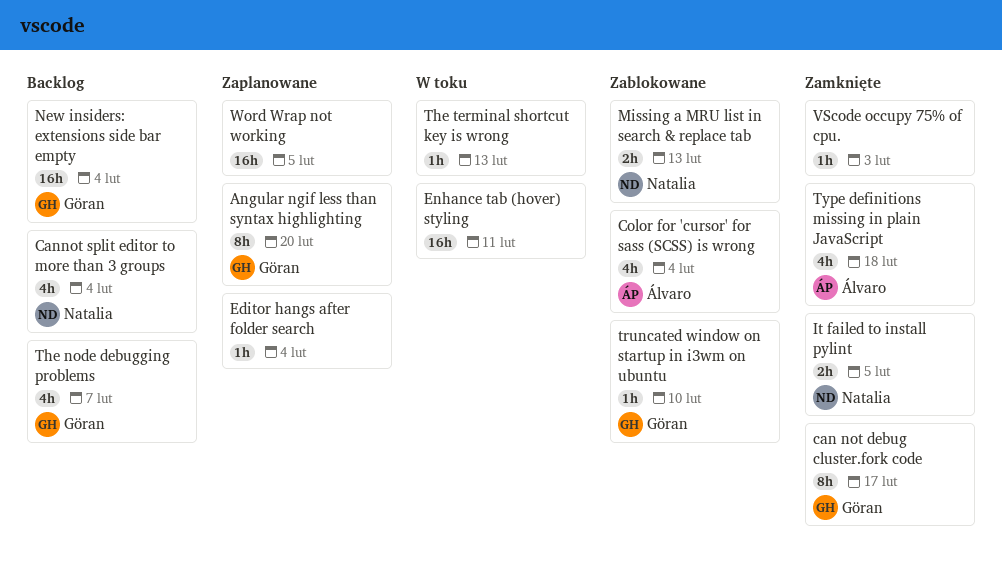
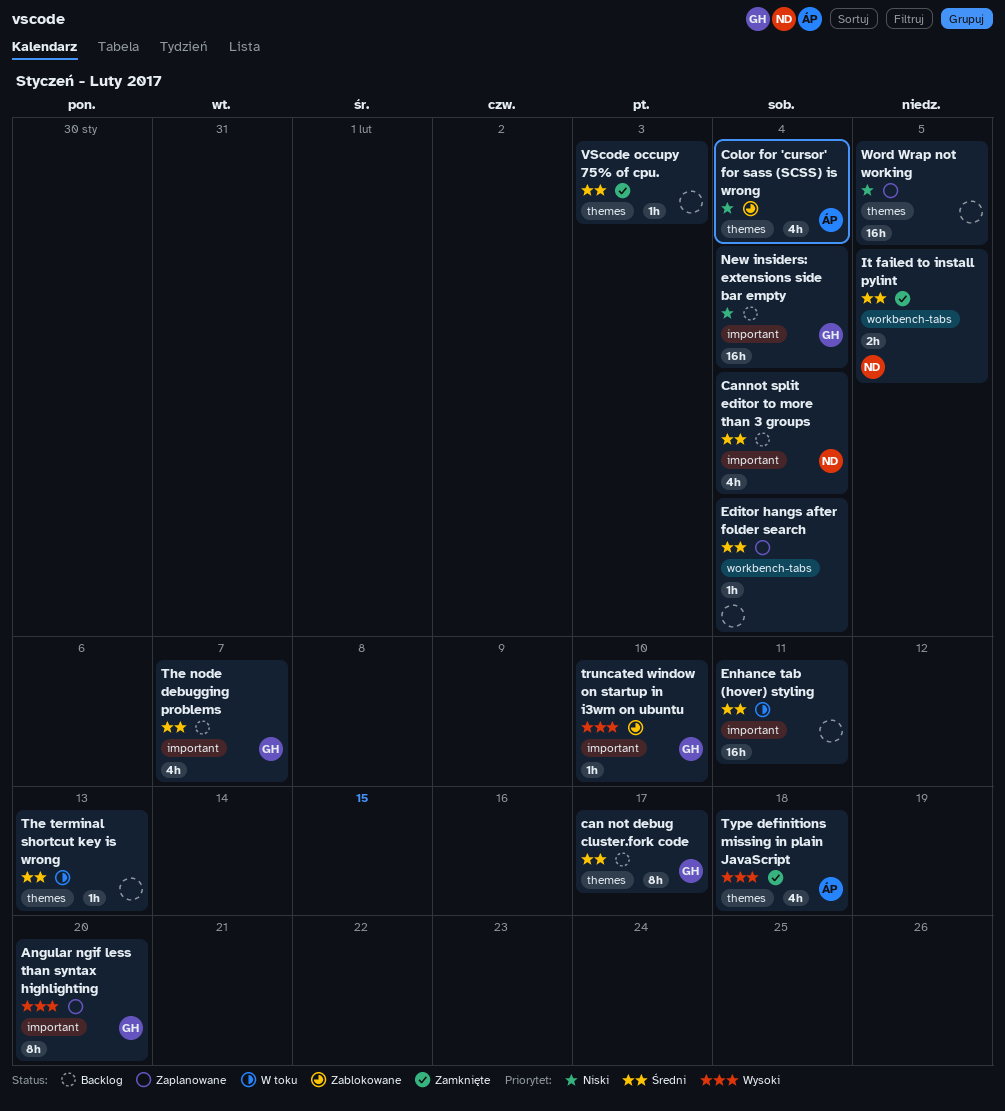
can not debug cluster.fork code, status: Zamknięte -> Backlog
Missing a MRU list in search & replace tab: present -> none

